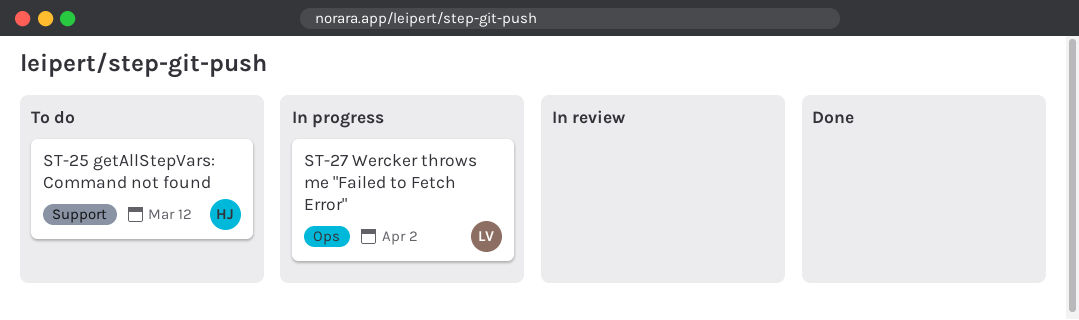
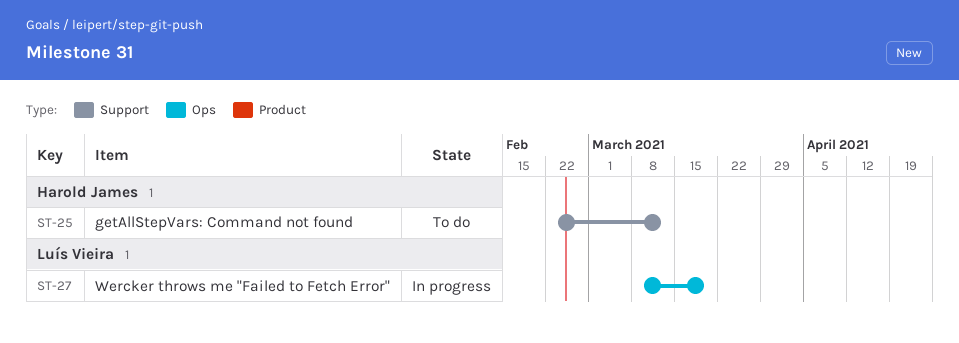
ST-27, due: Apr 2 -> Mar 19

